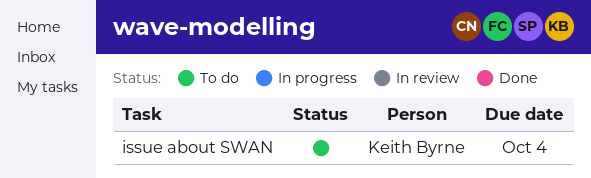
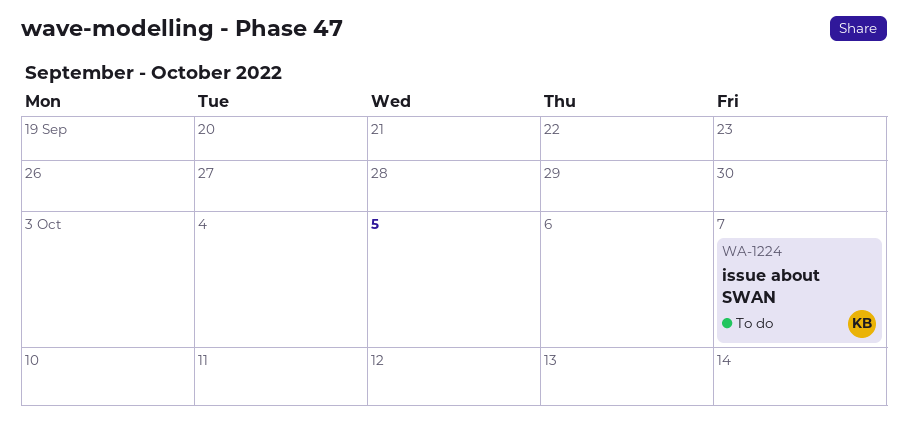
issue about SWAN, due: Oct 4 -> Oct 7

